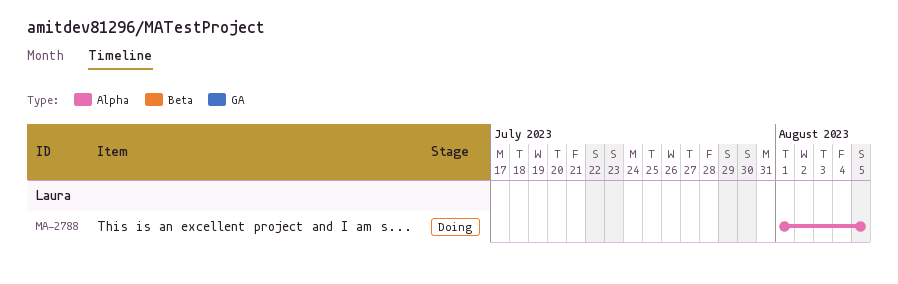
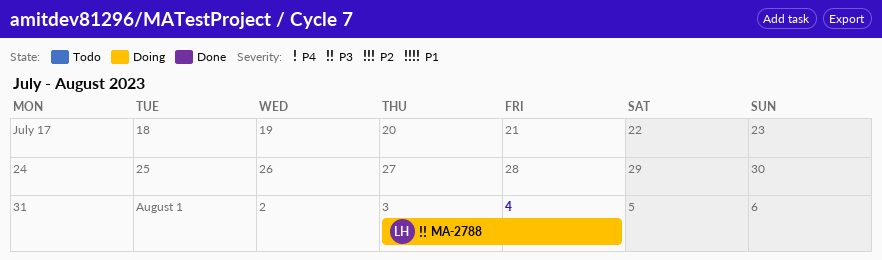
MA-2788, start: Aug 1 -> Aug 3
MA-2788, due: Aug 5 -> Aug 4

